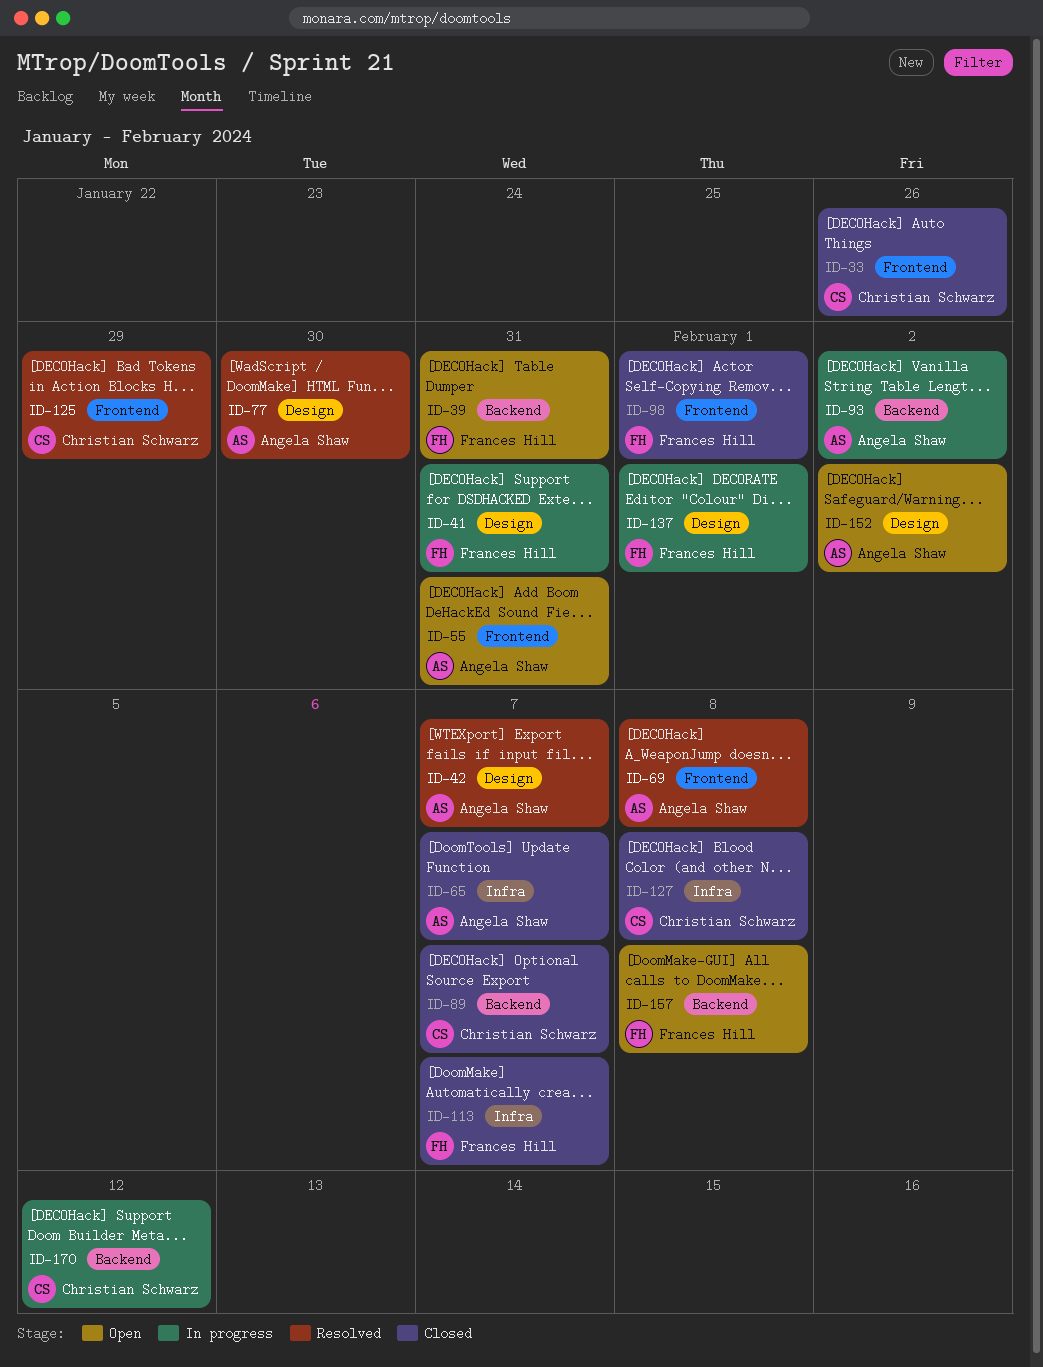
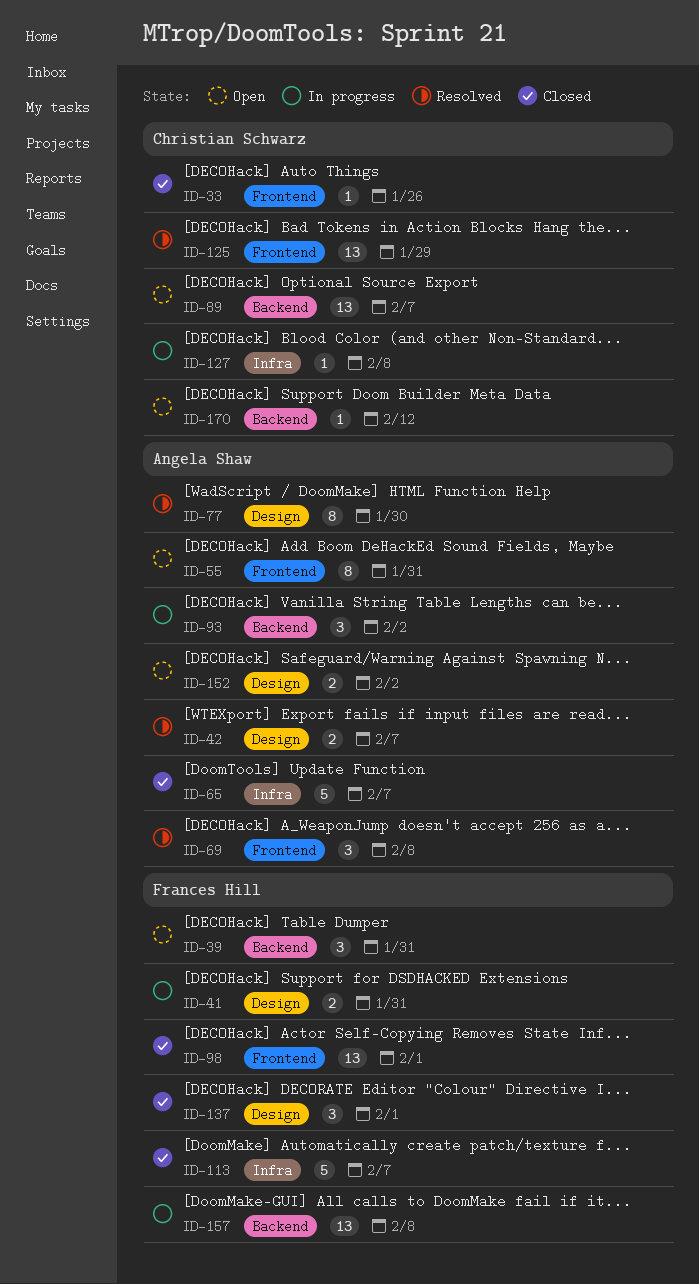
ID-89, status: Closed -> Open
ID-127, status: Closed -> In progress
ID-137, status: In progress -> Closed
ID-157, status: Open -> In progress
ID-170, status: In progress -> Open

